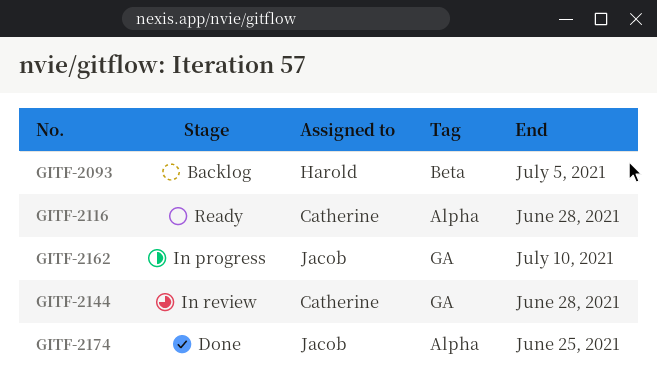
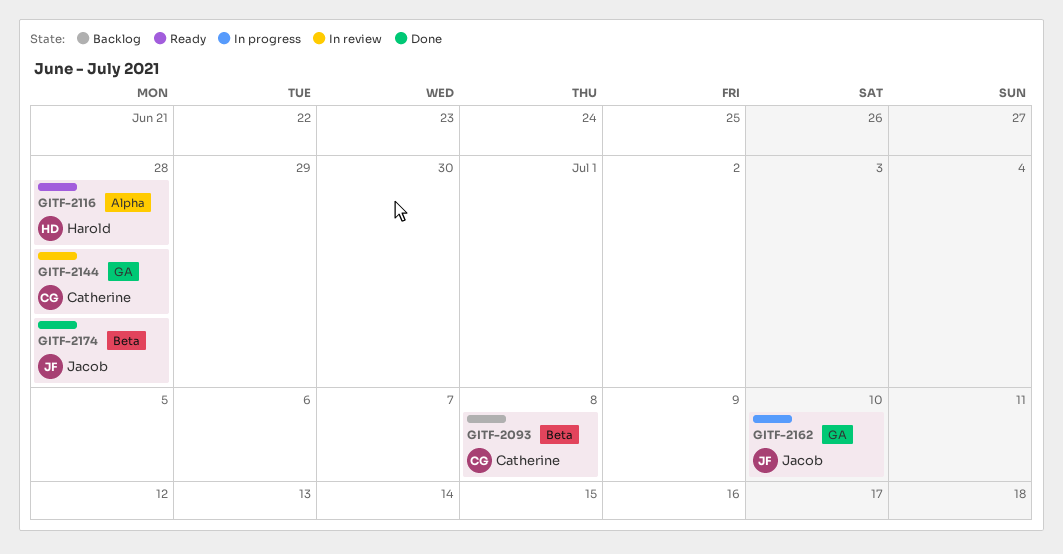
GITF-2093, owner: Harold -> Catherine
GITF-2093, due: Jul 5 -> Jul 8
GITF-2116, owner: Catherine -> Harold
GITF-2174, label: Alpha -> Beta
GITF-2174, due: Jun 25 -> Jun 28

